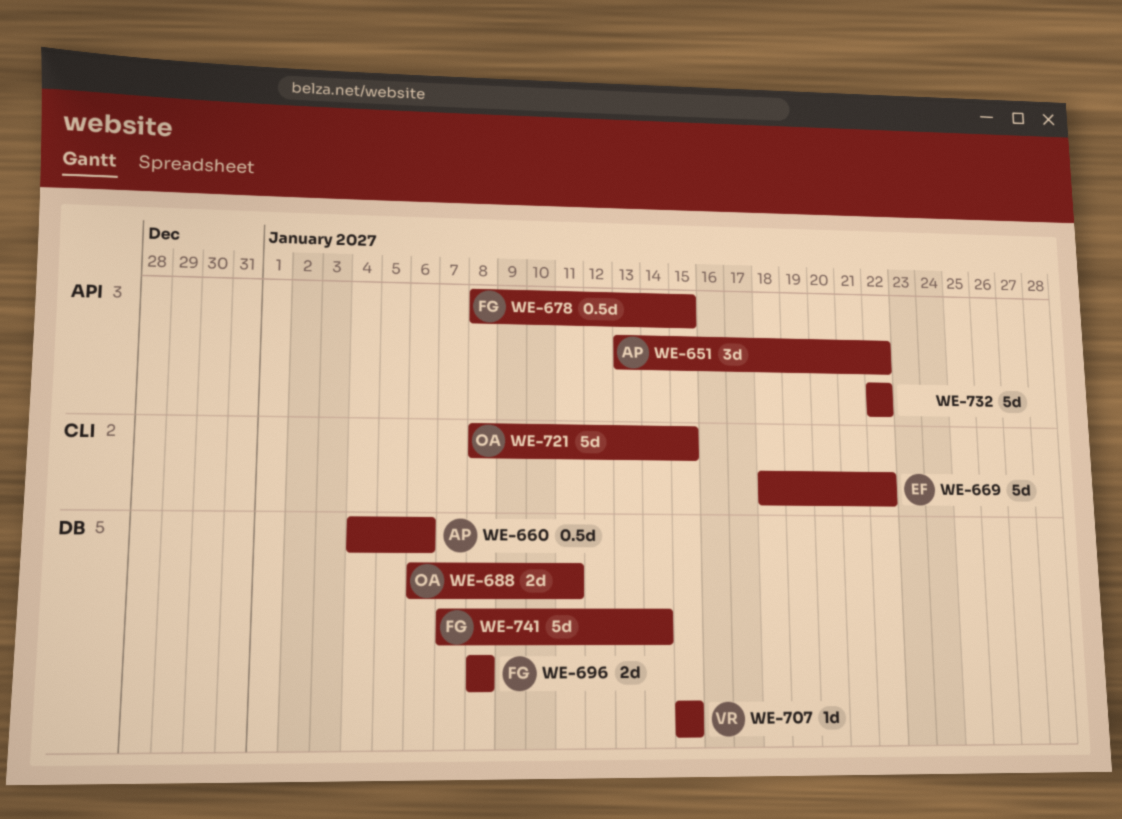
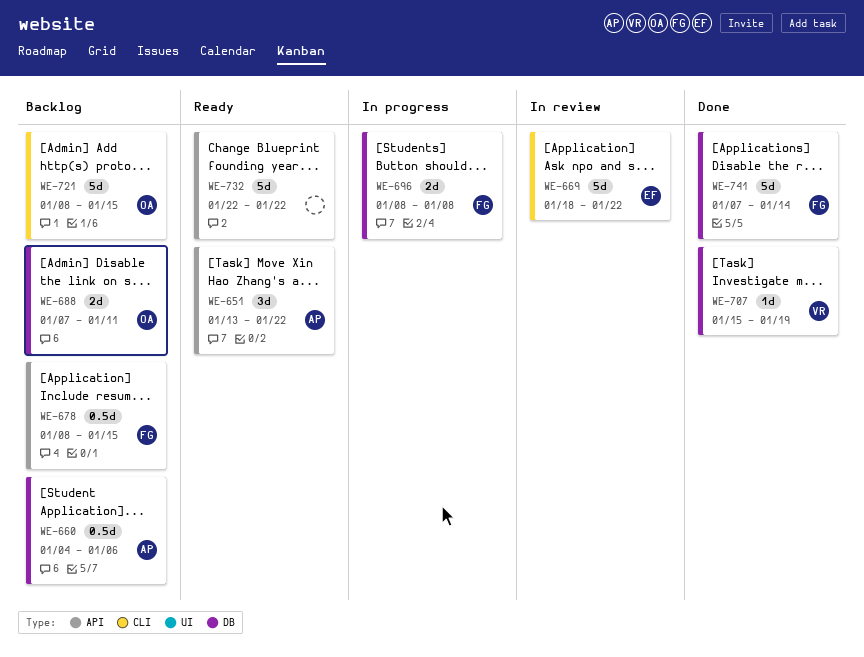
WE-688, start: Jan 6 -> Jan 7
WE-707, due: Jan 15 -> Jan 19

